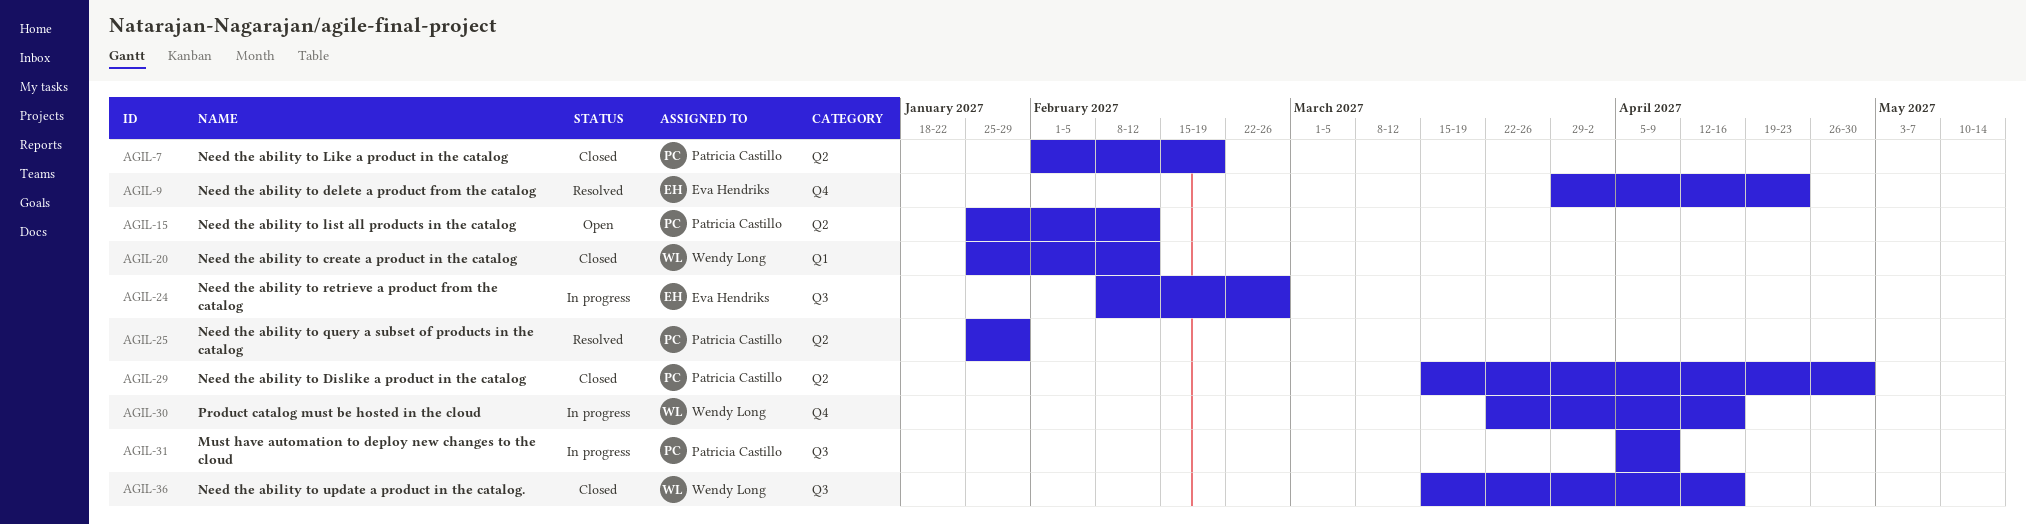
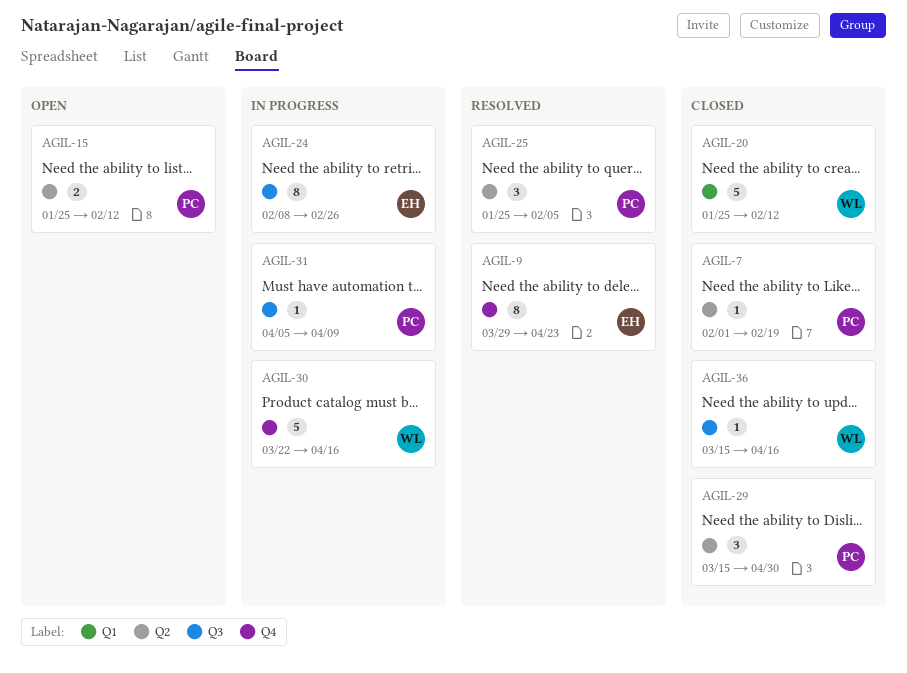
AGIL-25, due: Jan 29 -> Feb 5

